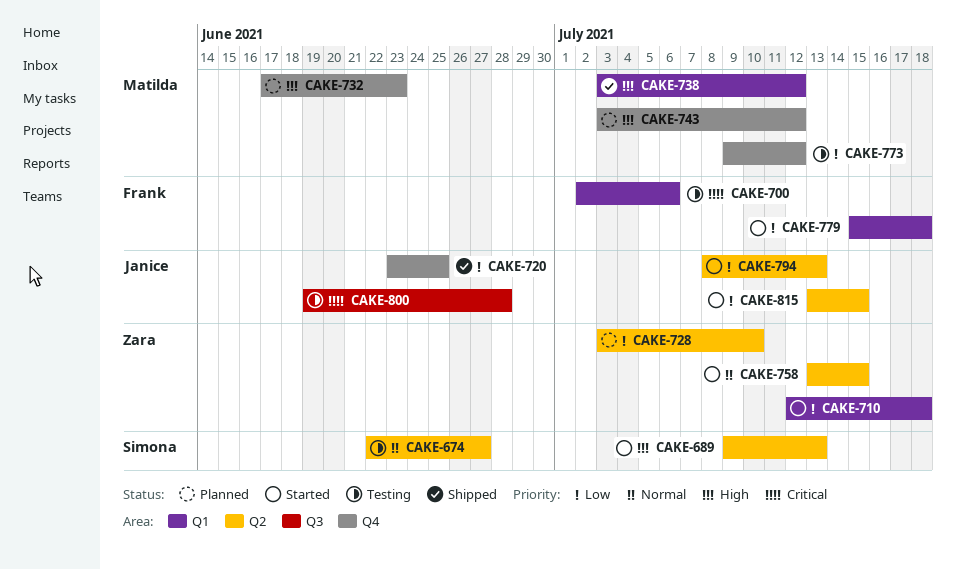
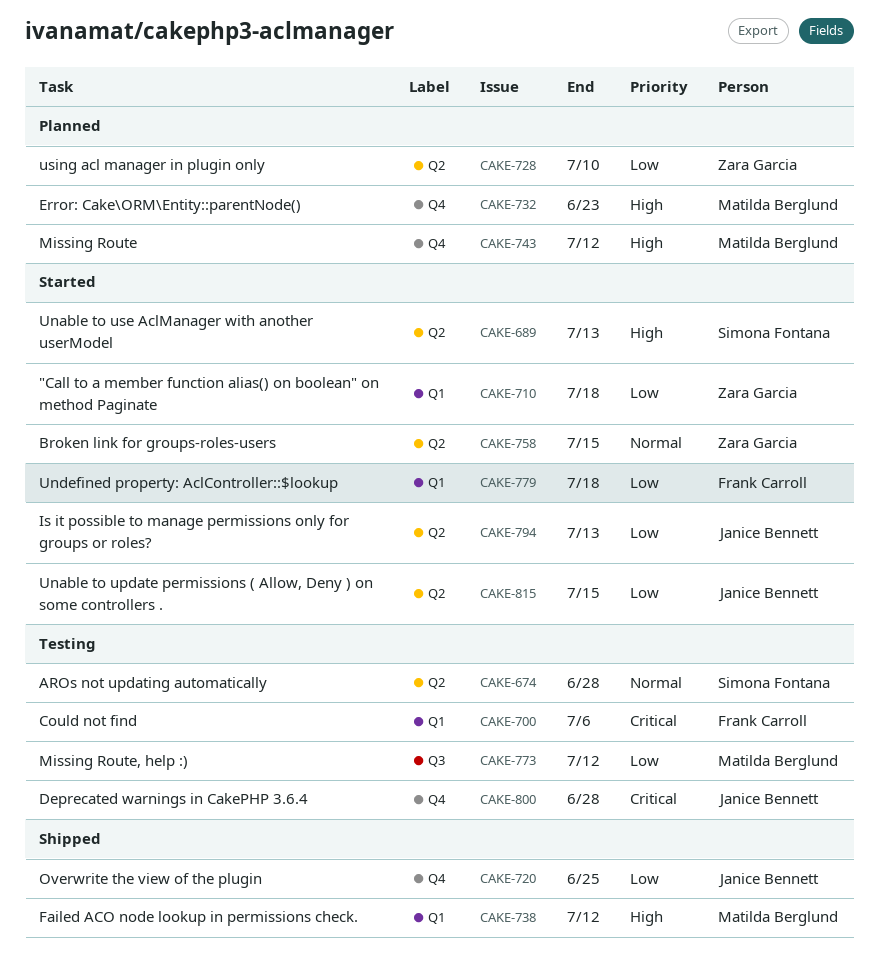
CAKE-674, due: Jun 27 -> Jun 28
CAKE-773, label: Q4 -> Q3
CAKE-800, label: Q3 -> Q4

